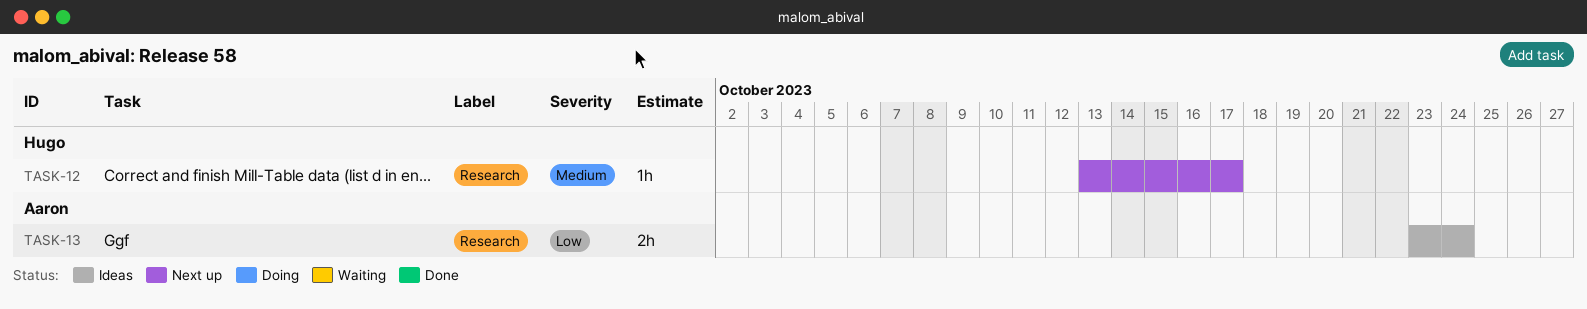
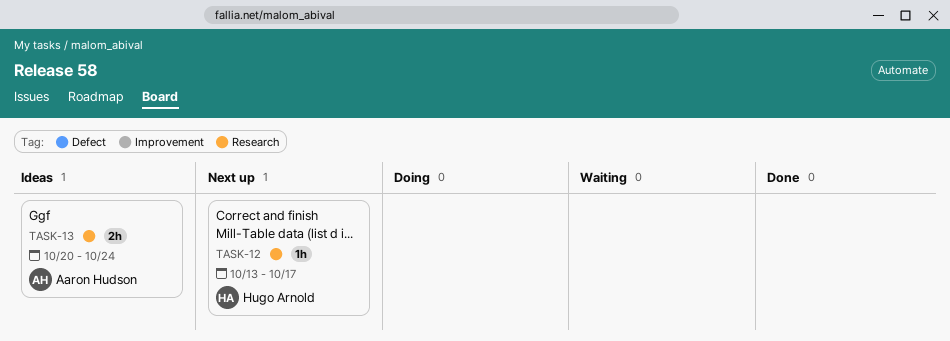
TASK-13, start: Oct 23 -> Oct 20

